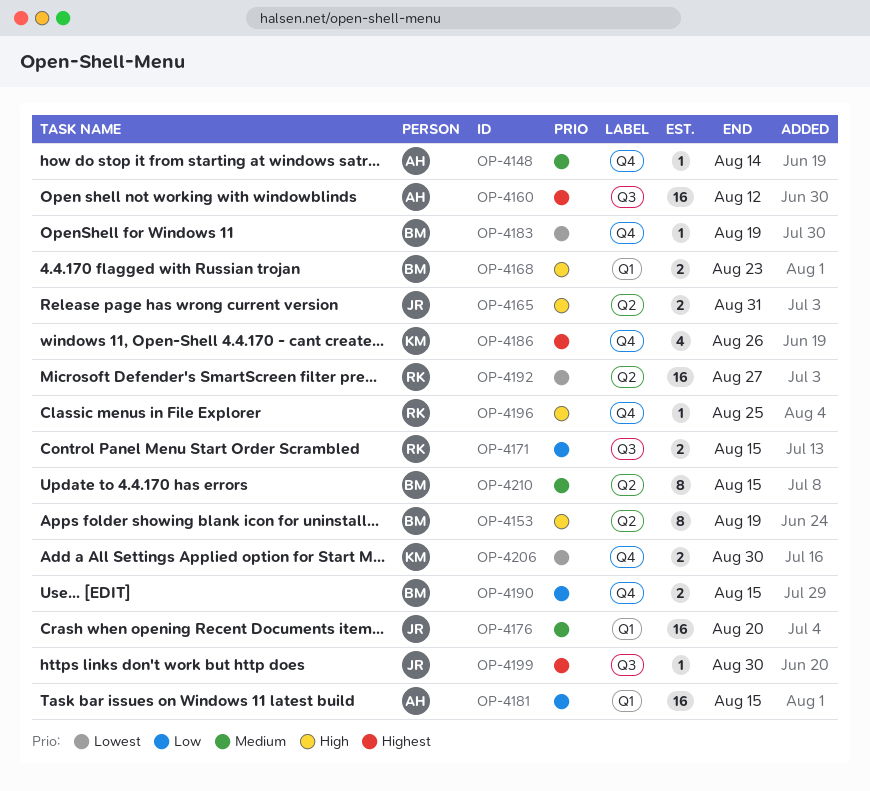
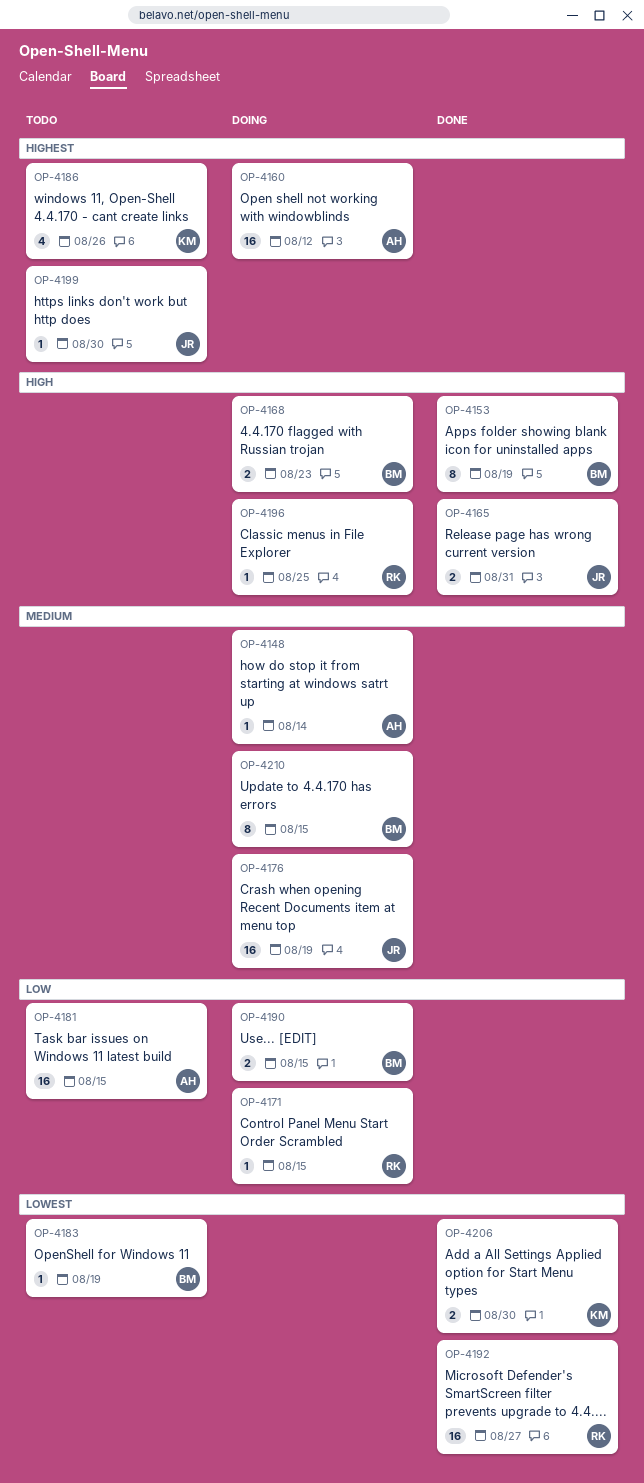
OP-4171, estimate: 2 -> 1
OP-4176, due: Aug 20 -> Aug 19

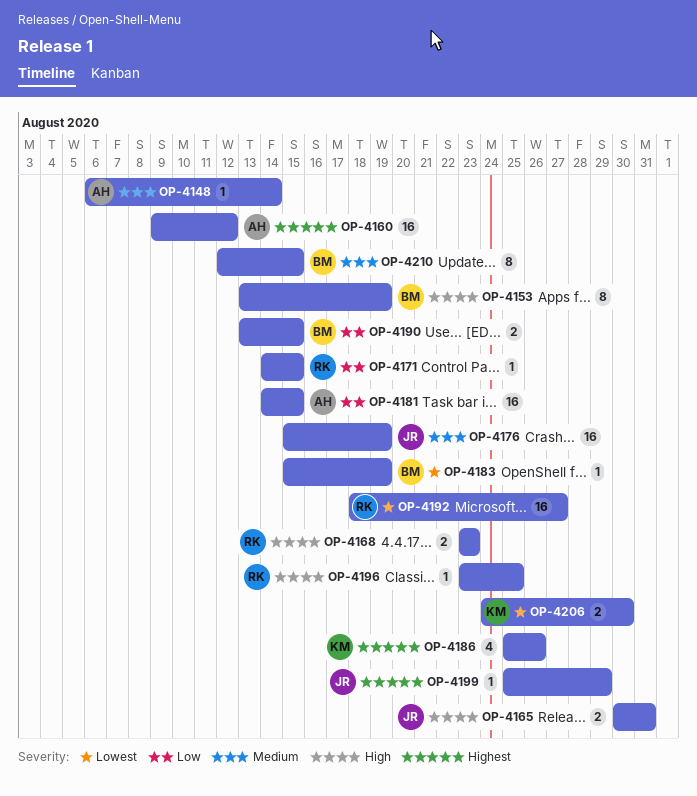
OP-4168, owner: BM -> RK
OP-4199, due: Aug 30 -> Aug 29

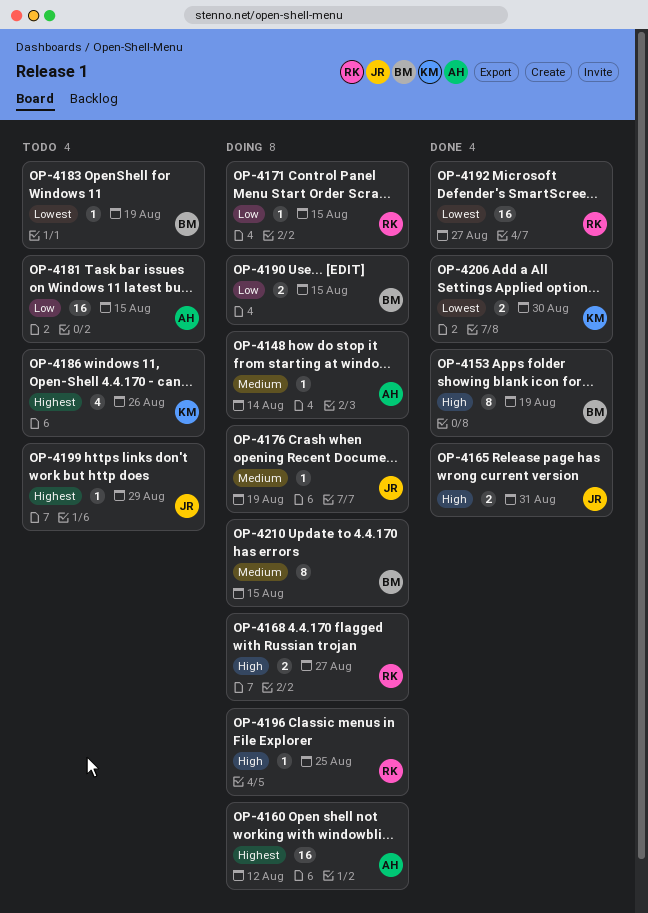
OP-4168, due: Aug 23 -> Aug 27
OP-4176, estimate: 16 -> 1

